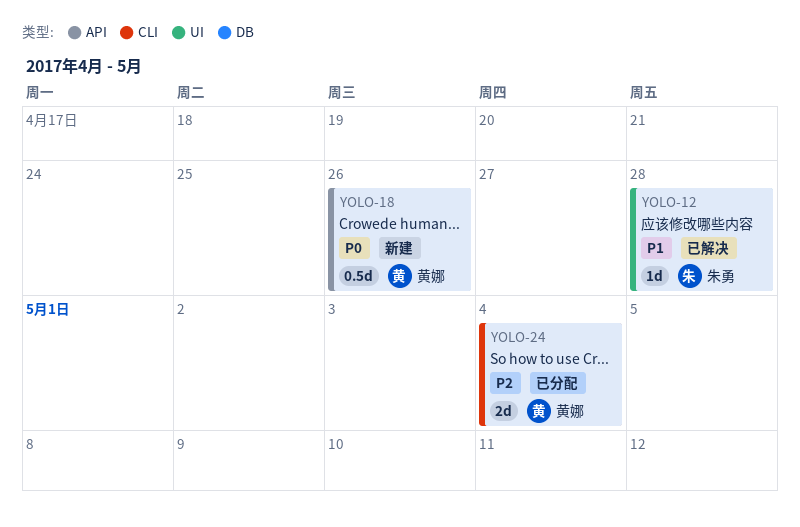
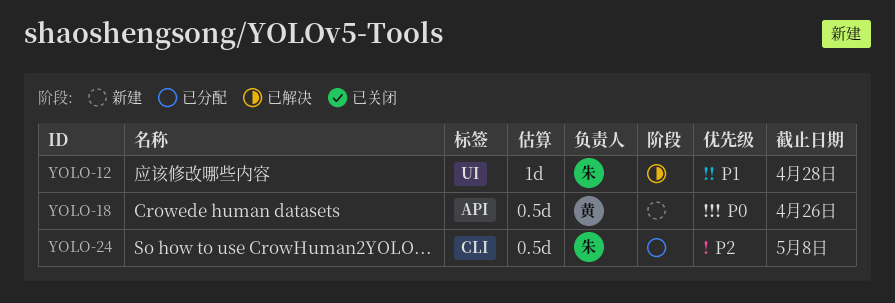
YOLO-24, owner: 黄娜 -> 朱勇
YOLO-24, estimate: 2d -> 0.5d
YOLO-24, due: May 4 -> May 8

